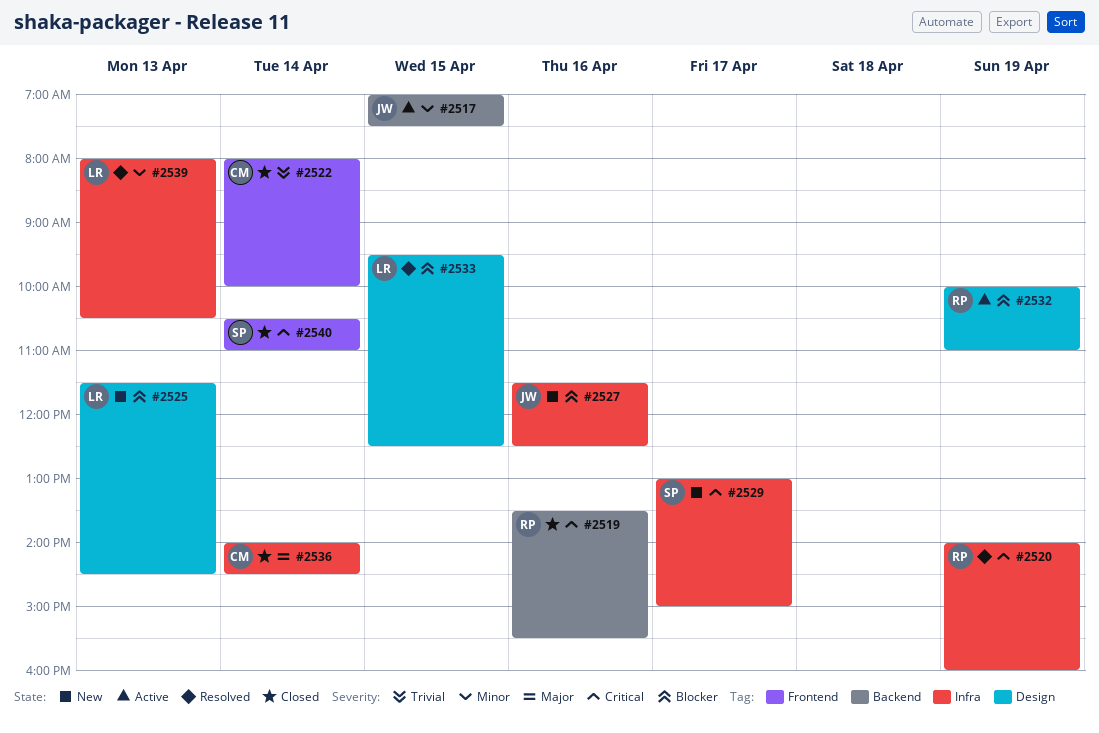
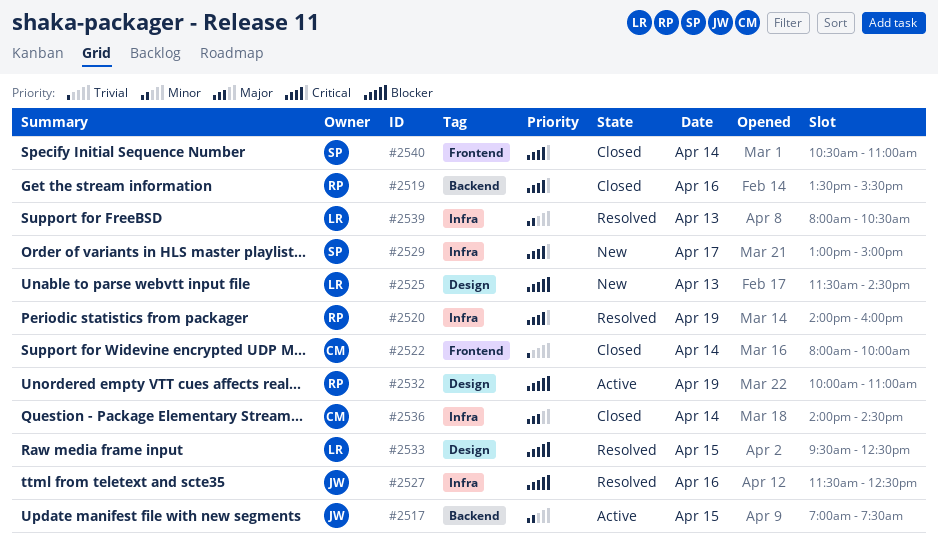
#2527, status: New -> Resolved

